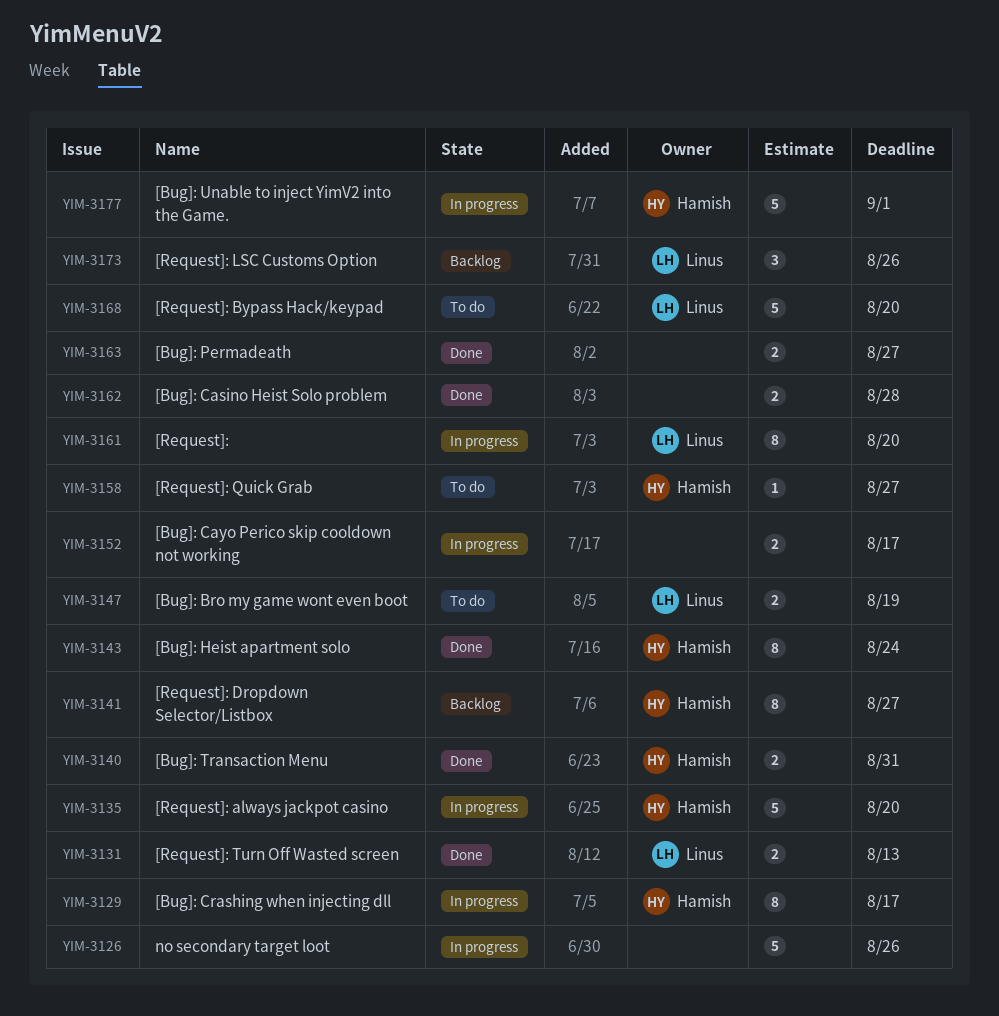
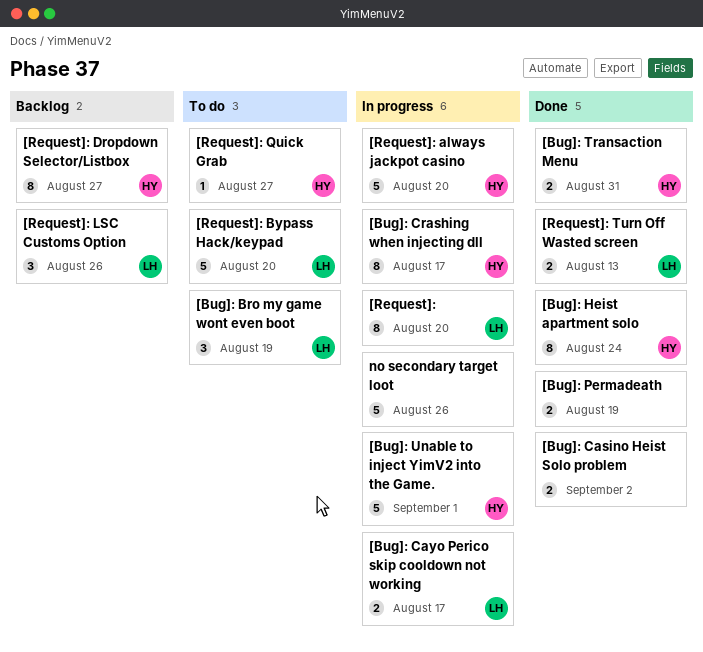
[Bug]: Bro my game wont even boot, estimate: 2 -> 3
[Bug]: Casino Heist Solo problem, due: Aug 28 -> Sep 2
[Bug]: Cayo Perico skip cooldown not working, owner: none -> Linus
[Bug]: Permadeath, due: Aug 27 -> Aug 19

